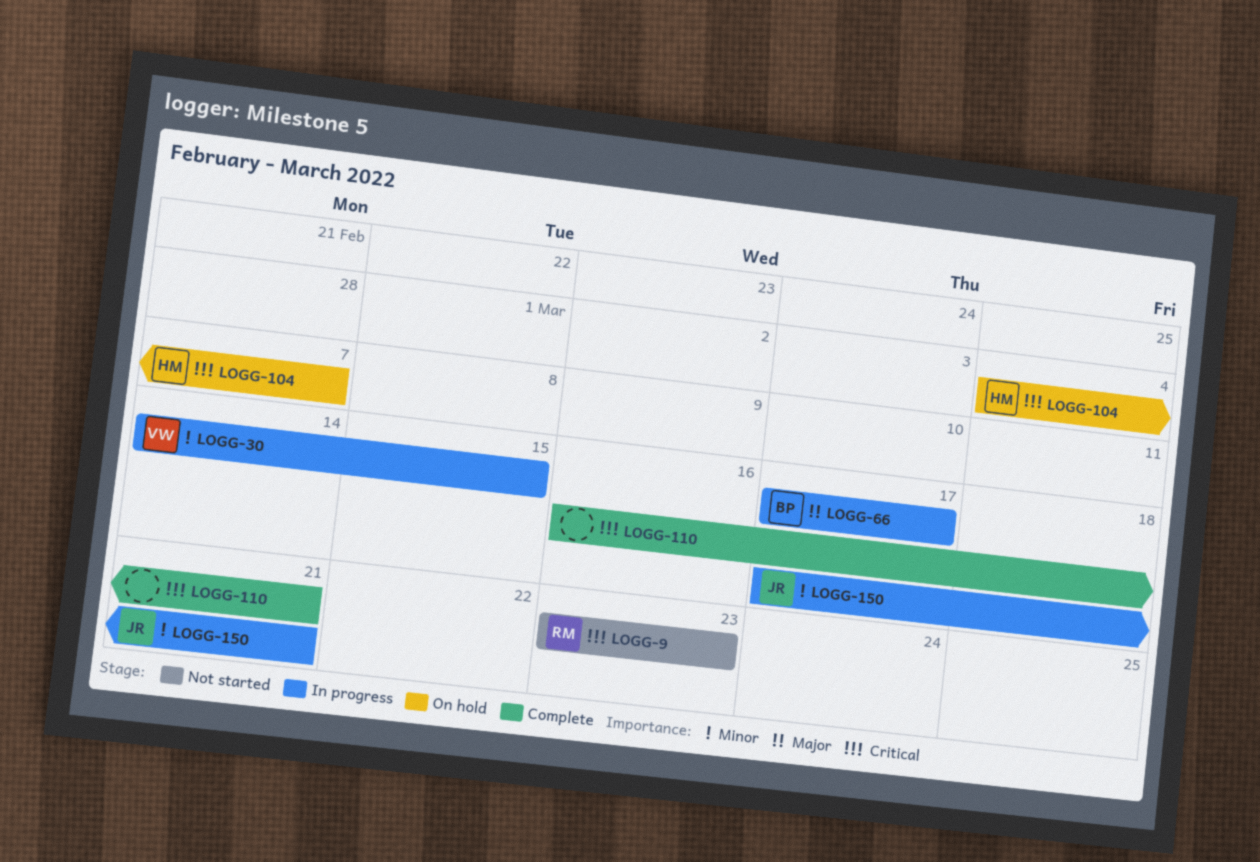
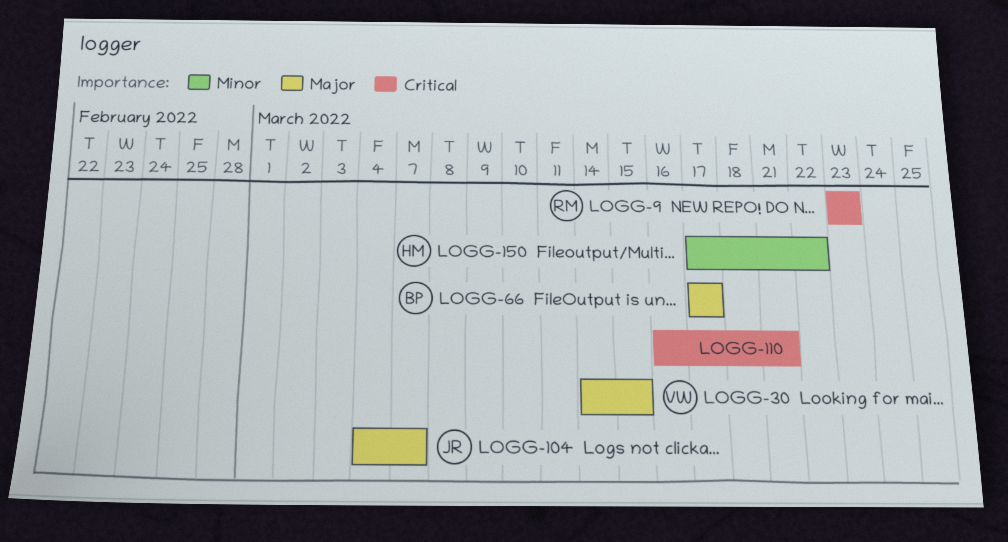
LOGG-30, priority: Minor -> Major
LOGG-104, owner: HM -> JR
LOGG-104, priority: Critical -> Major
LOGG-150, owner: JR -> HM
LOGG-150, due: Mar 21 -> Mar 22

